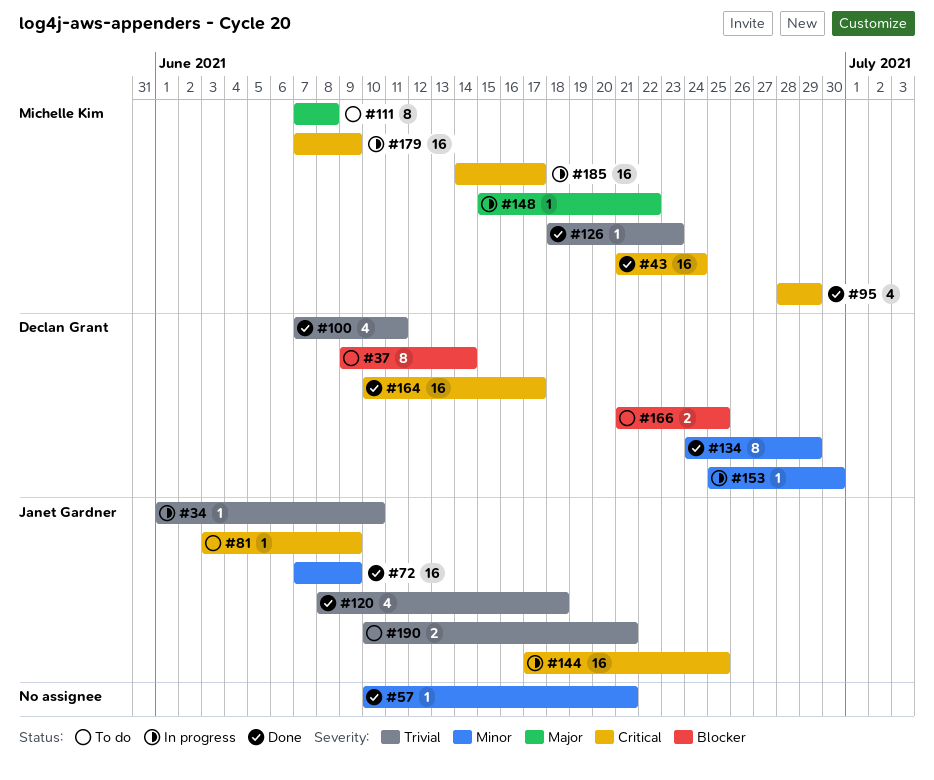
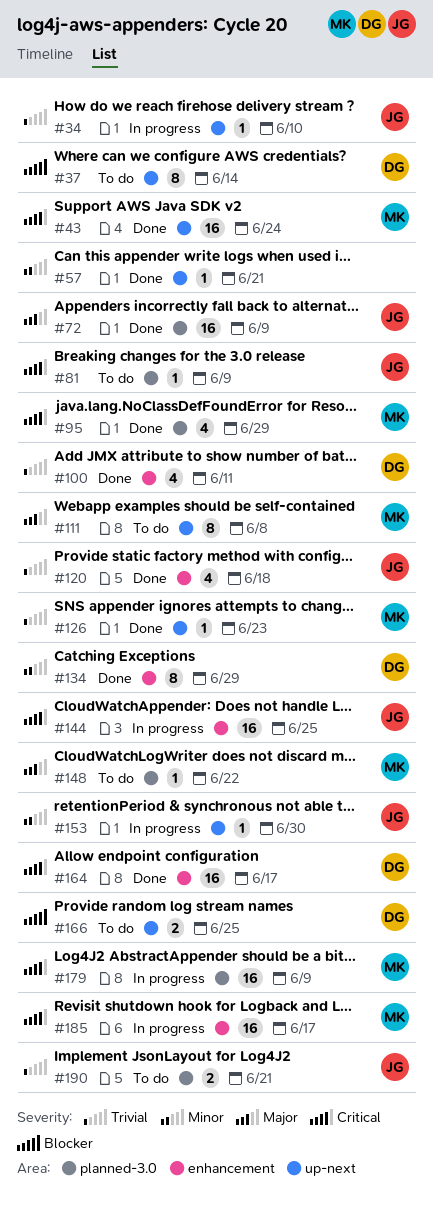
#72, priority: Minor -> Major
#148, status: In progress -> To do
#153, owner: Declan Grant -> Janet Gardner

